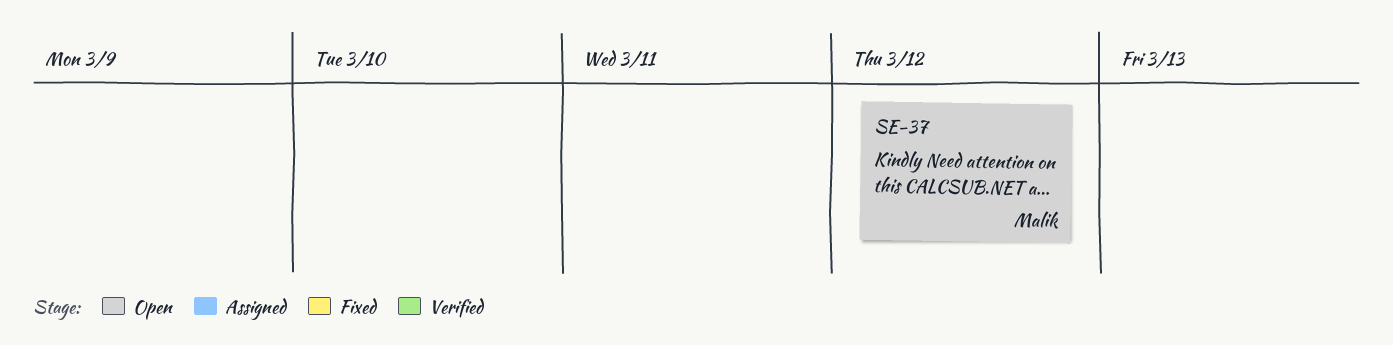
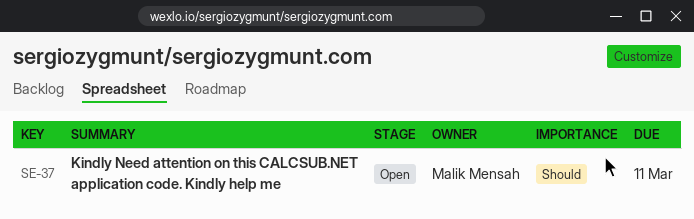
SE-37, due: Mar 12 -> Mar 11

